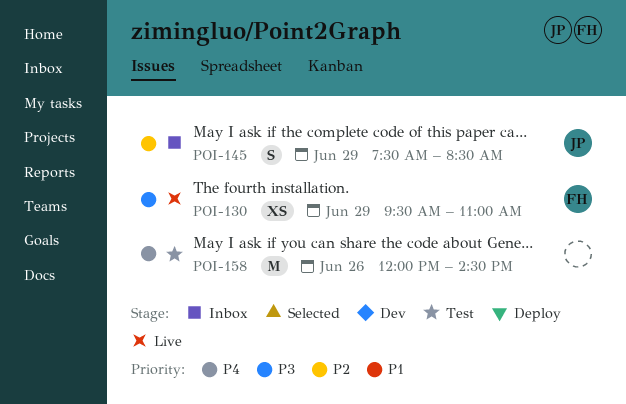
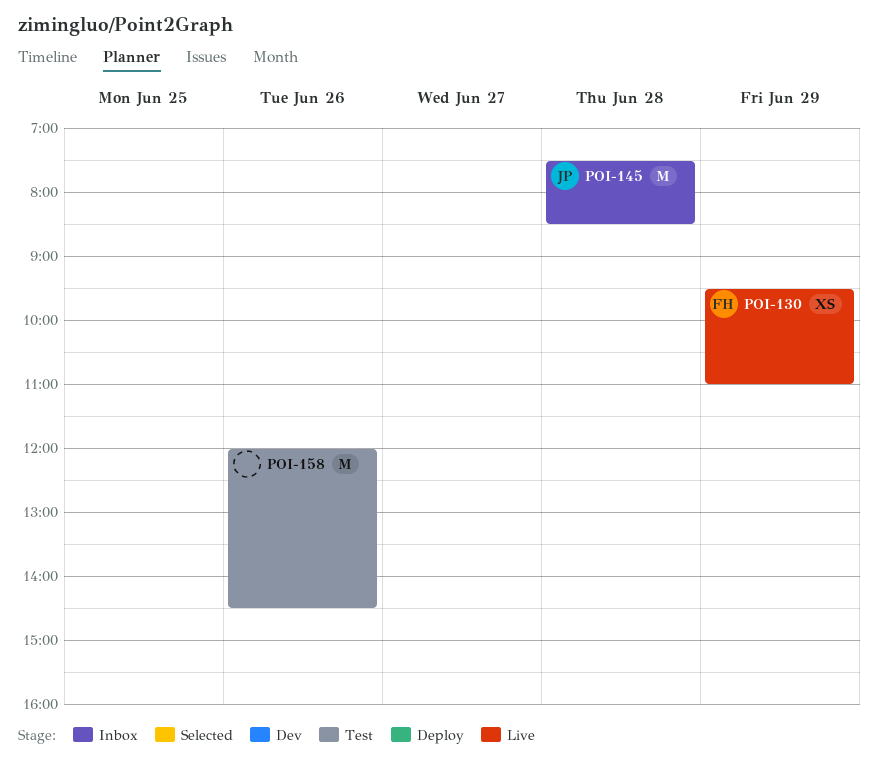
POI-145, estimate: S -> M
POI-145, day: Jun 29 -> Jun 28

